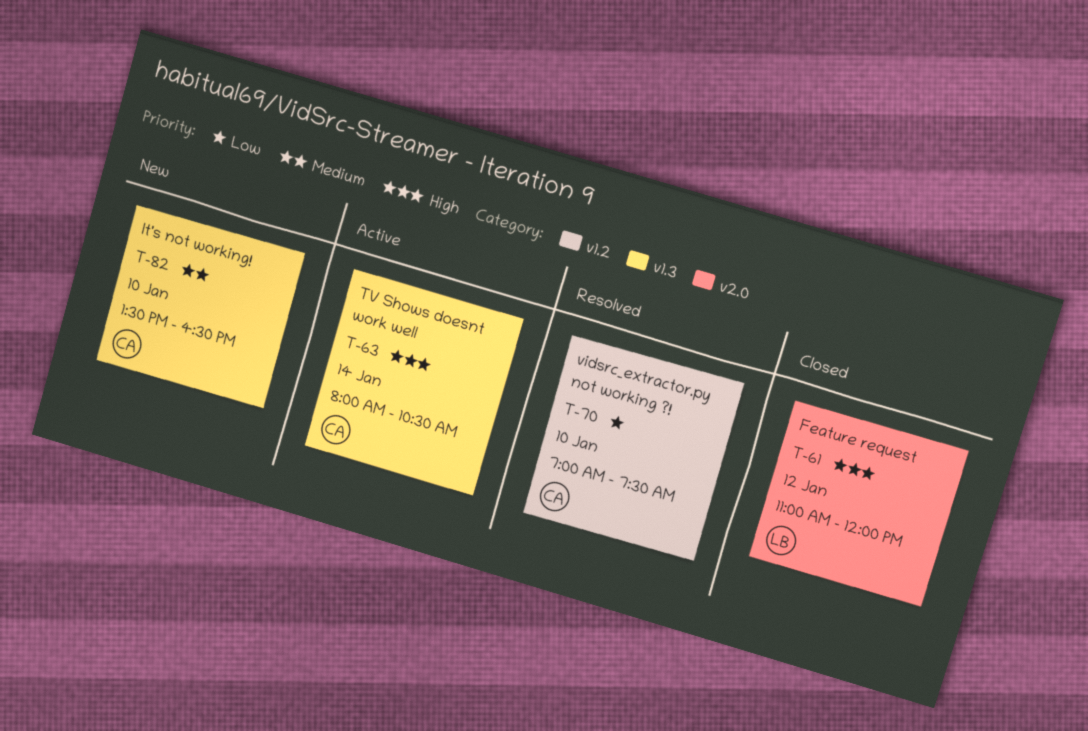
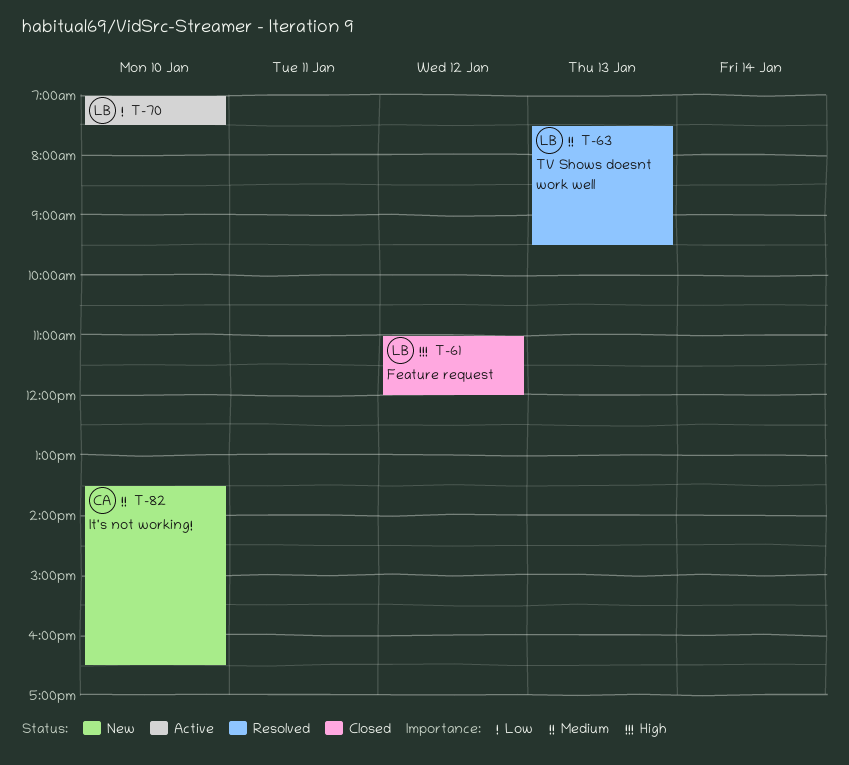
T-63, status: Active -> Resolved
T-63, owner: CA -> LB
T-63, priority: High -> Medium
T-63, day: Jan 14 -> Jan 13
T-63, begins: 08:00 -> 07:30
T-63, ends: 10:30 -> 09:30
T-70, status: Resolved -> Active
T-70, owner: CA -> LB

